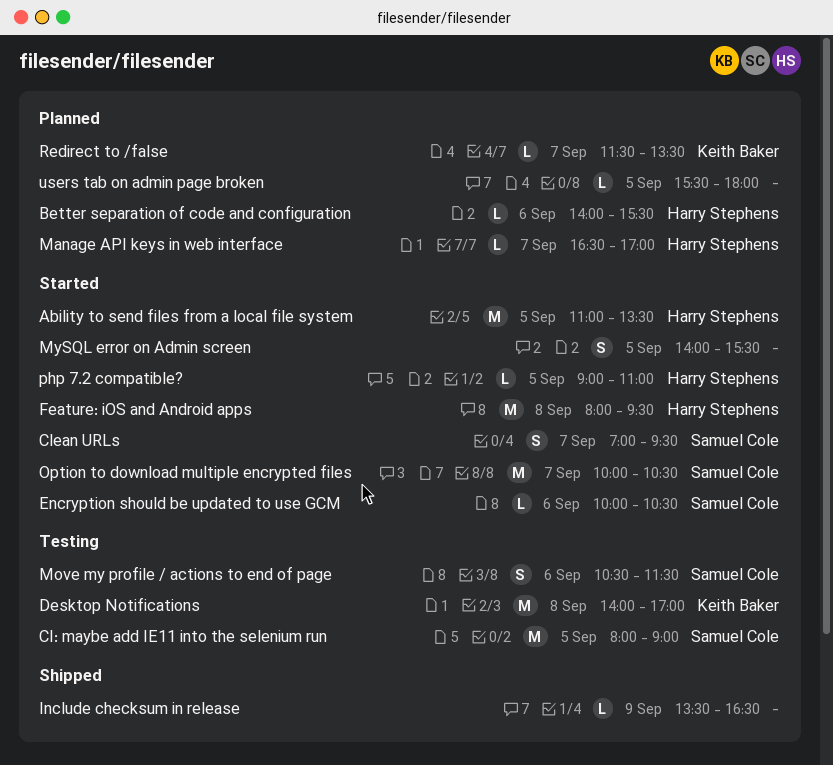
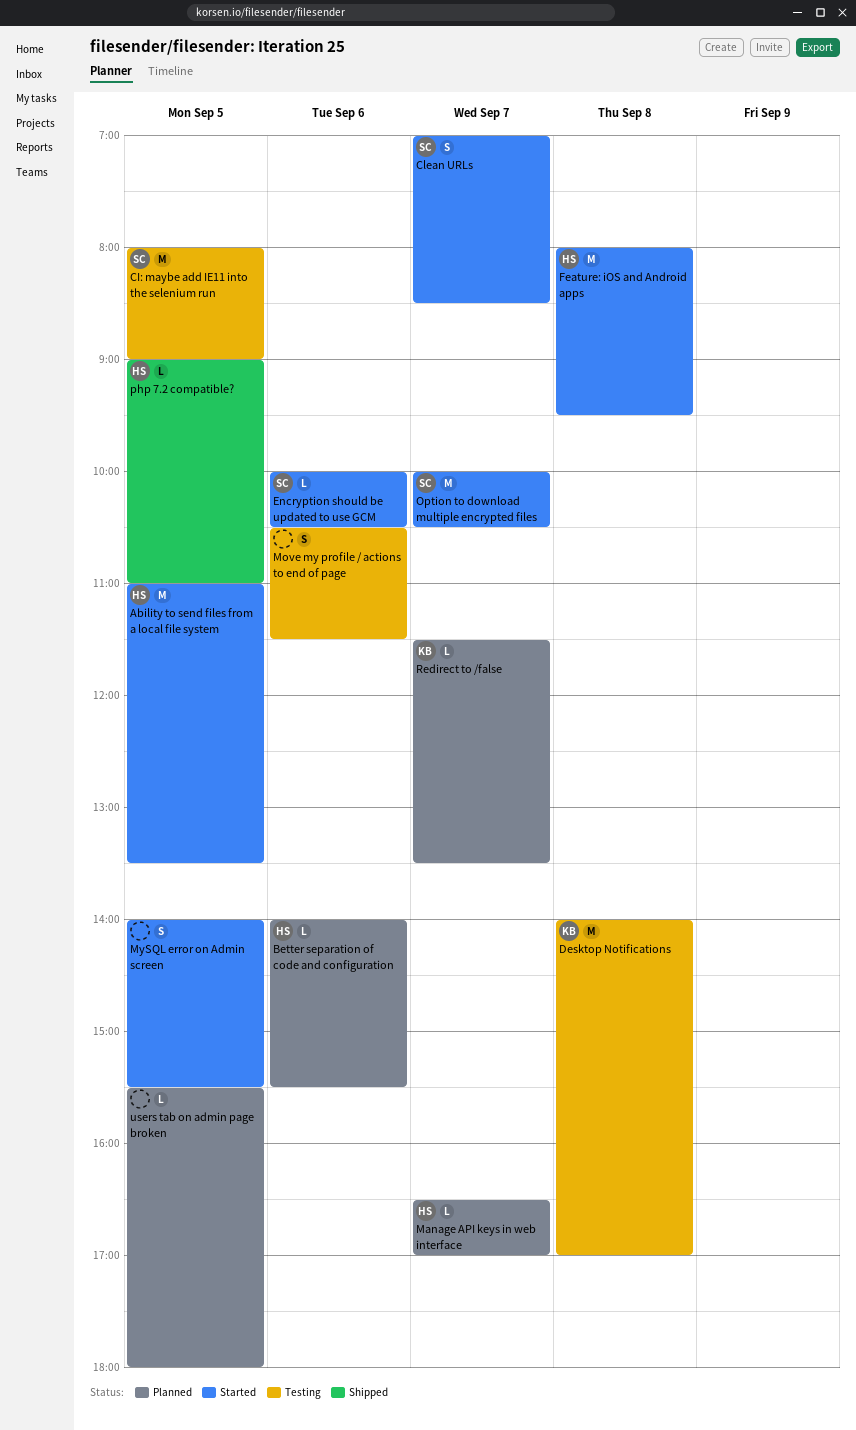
Clean URLs, ends: 09:30 -> 08:30
Include checksum in release: present -> none
Move my profile / actions to end of page, owner: Samuel Cole -> none
php 7.2 compatible?, status: Started -> Shipped

